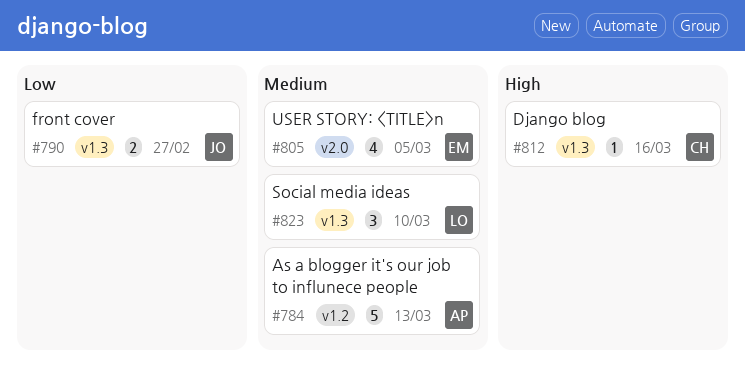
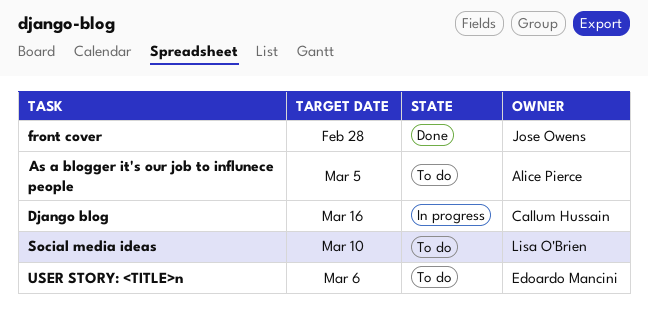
As a blogger it's our job to influnece people, due: Mar 13 -> Mar 5
front cover, due: Feb 27 -> Feb 28
USER STORY: <TITLE>n, due: Mar 5 -> Mar 6

